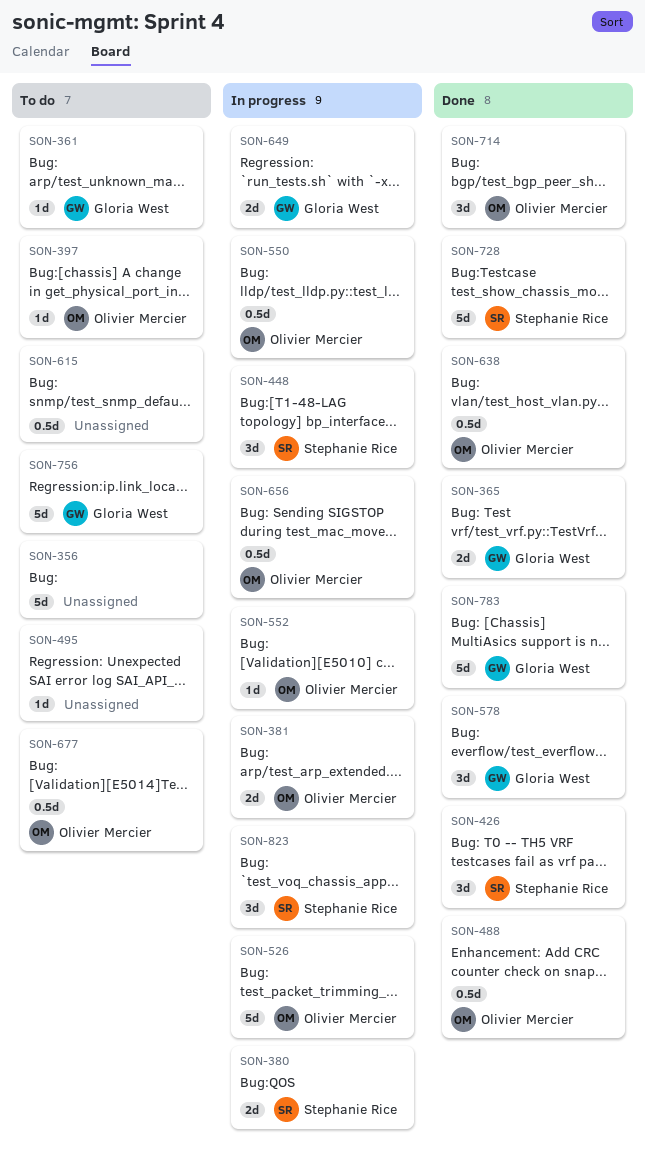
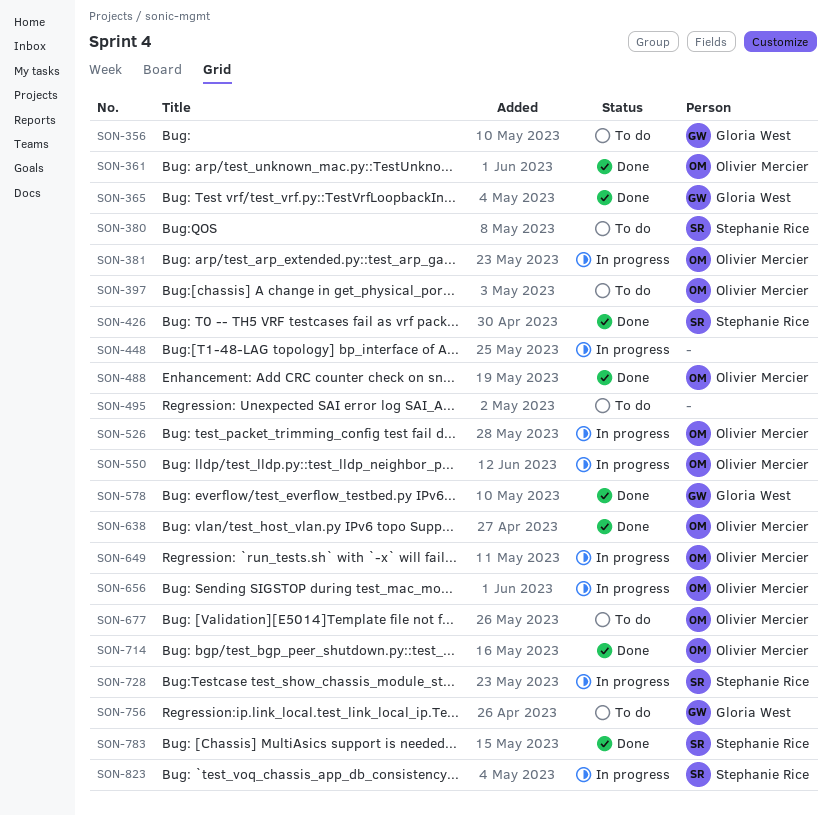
SON-356, owner: none -> Gloria West
SON-361, status: To do -> Done
SON-361, owner: Gloria West -> Olivier Mercier
SON-380, status: In progress -> To do
SON-448, owner: Stephanie Rice -> none
SON-552: present -> none
SON-615: present -> none
SON-649, owner: Gloria West -> Olivier Mercier
SON-728, status: Done -> In progress
SON-783, owner: Gloria West -> Stephanie Rice

